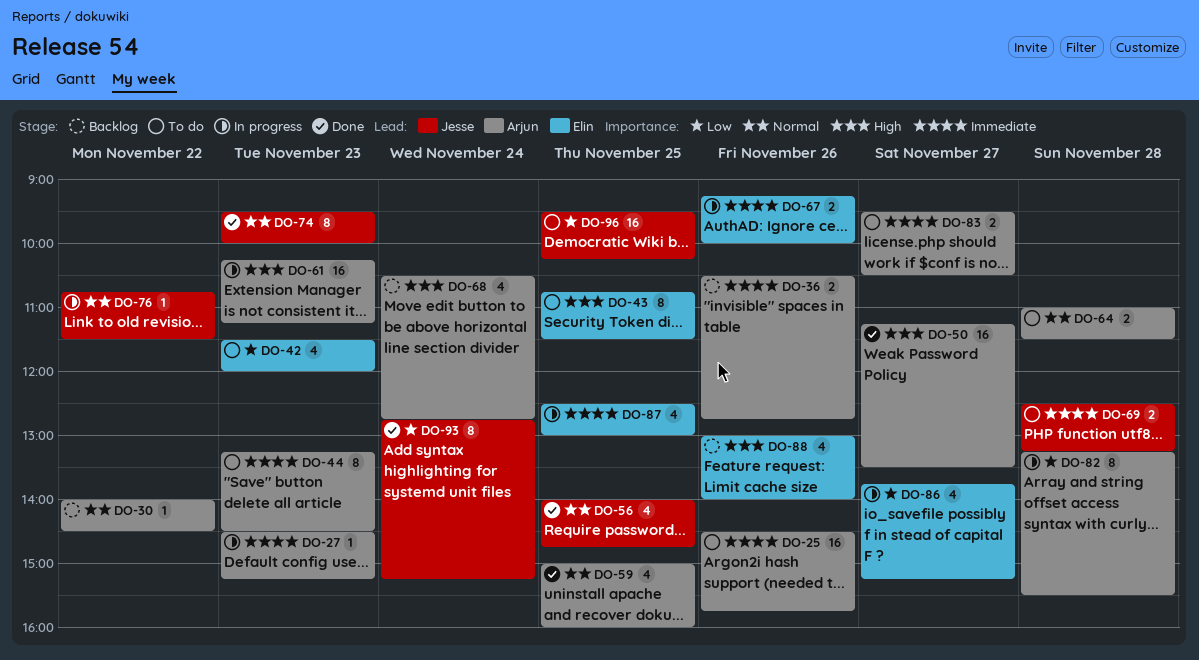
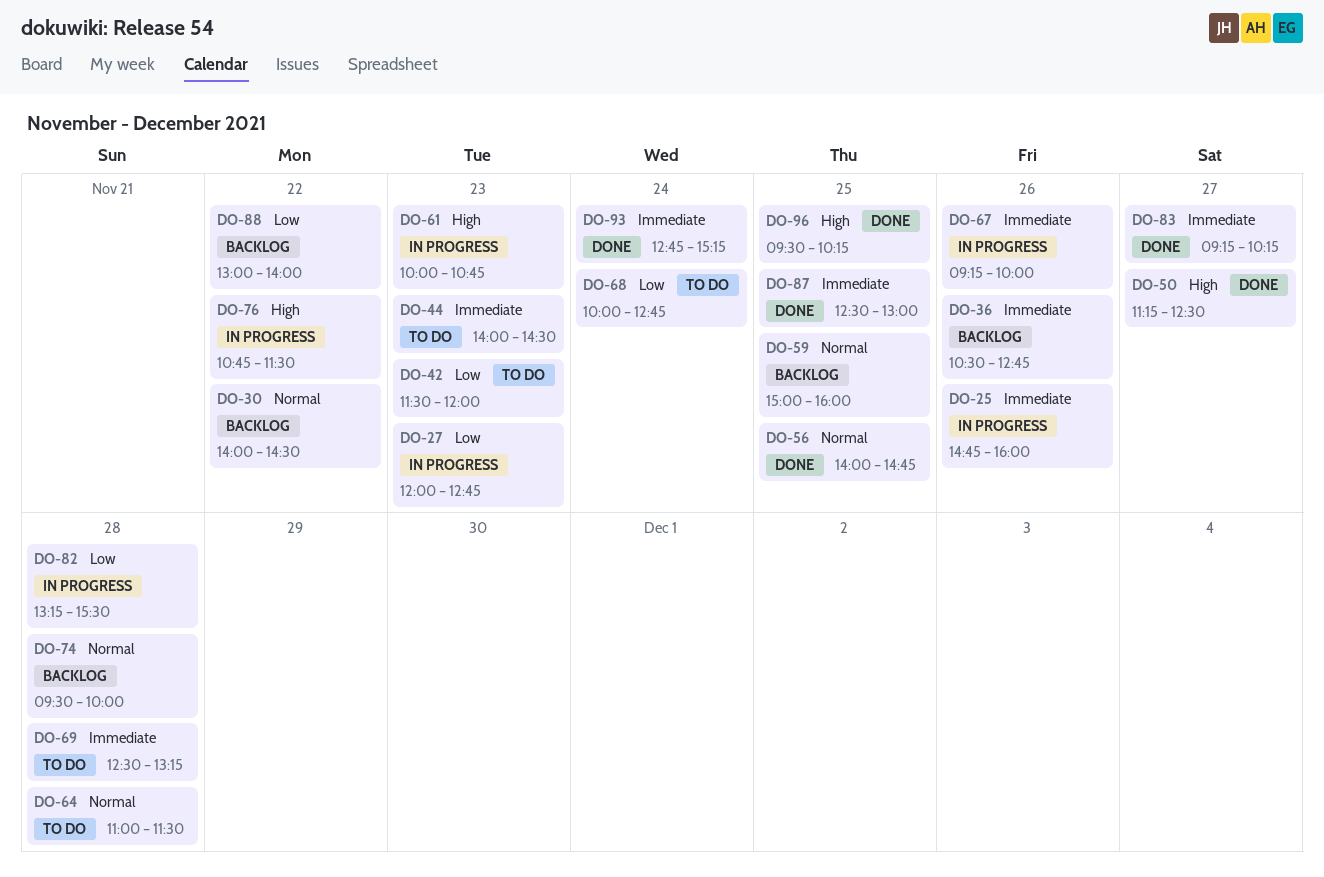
DO-25, status: To do -> In progress
DO-25, begins: 14:30 -> 14:45
DO-25, ends: 15:45 -> 16:00
DO-27, priority: Immediate -> Low
DO-27, begins: 14:30 -> 12:00
DO-27, ends: 15:15 -> 12:45
DO-43: present -> none
DO-44, begins: 13:15 -> 14:00
DO-50, ends: 13:30 -> 12:30
DO-59, status: Done -> Backlog
DO-61, begins: 10:15 -> 10:00
DO-61, ends: 11:15 -> 10:45
DO-68, status: Backlog -> To do
DO-68, priority: High -> Low
DO-68, begins: 10:30 -> 10:00
DO-74, status: Done -> Backlog
DO-74, day: Nov 23 -> Nov 28
DO-76, priority: Normal -> High
DO-83, status: To do -> Done
DO-83, begins: 09:30 -> 09:15
DO-83, ends: 10:30 -> 10:15
DO-86: present -> none
DO-87, status: In progress -> Done
DO-88, priority: High -> Low
DO-88, day: Nov 26 -> Nov 22
DO-93, priority: Low -> Immediate
DO-96, status: To do -> Done
DO-96, priority: Low -> High

